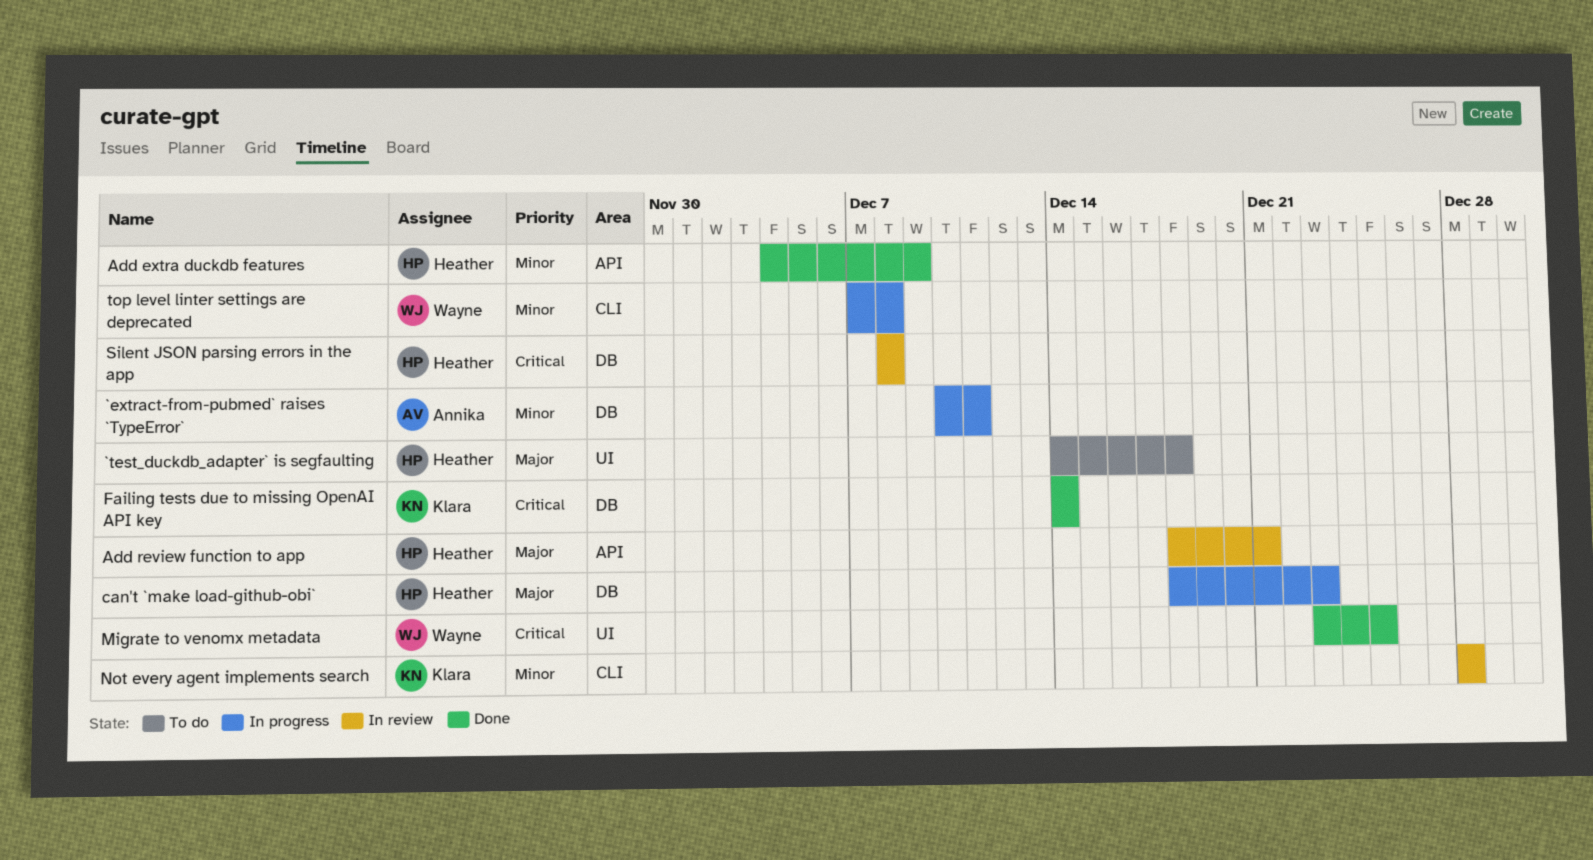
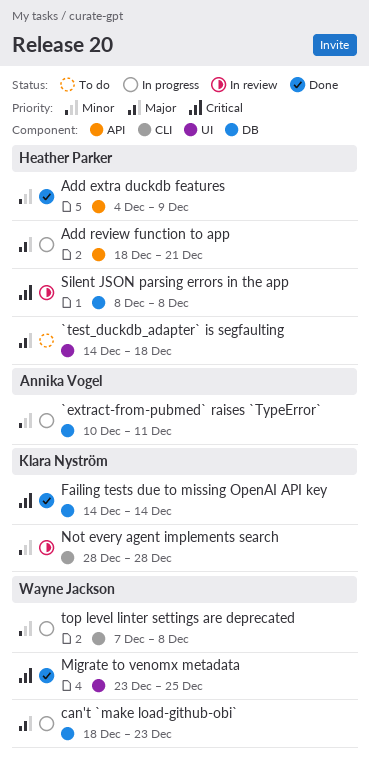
Add review function to app, status: In review -> In progress
can't `make load-github-obi`, owner: Heather Parker -> Wayne Jackson

